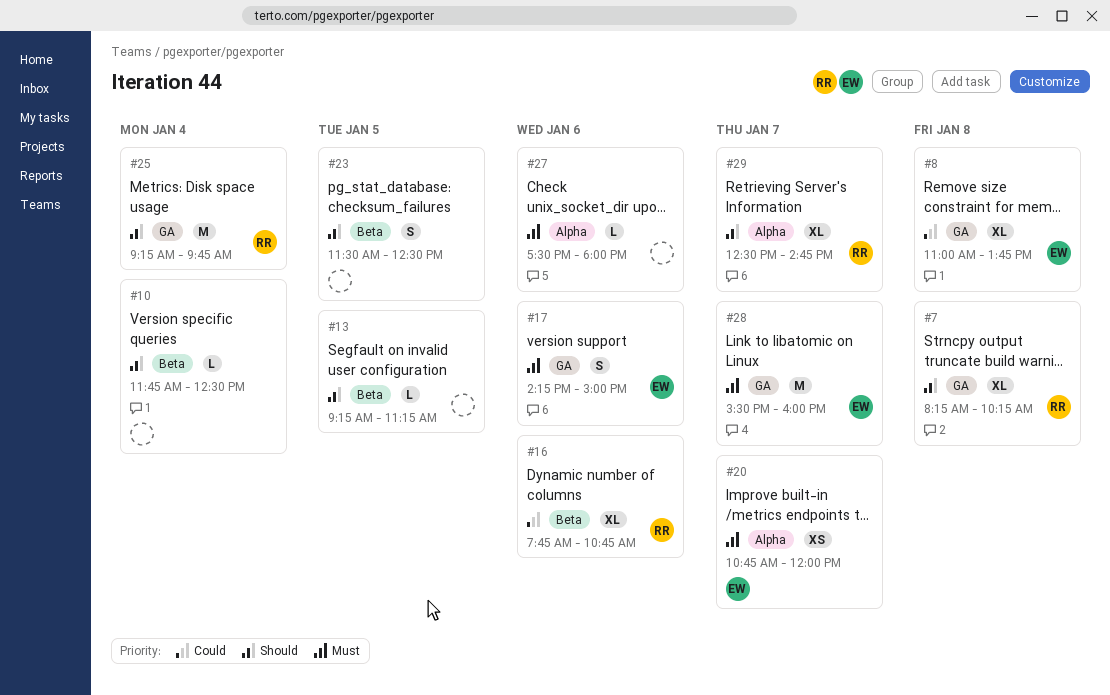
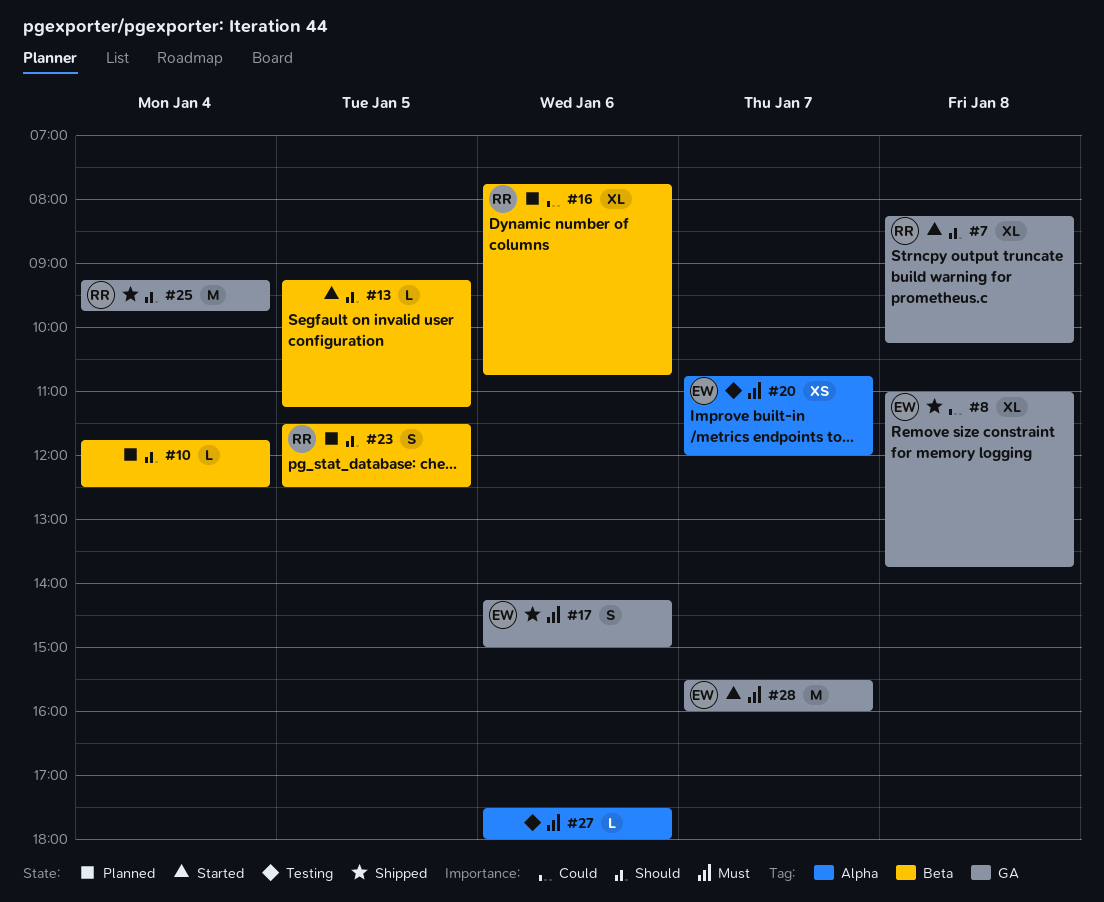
#23, owner: none -> RR
#29: present -> none

